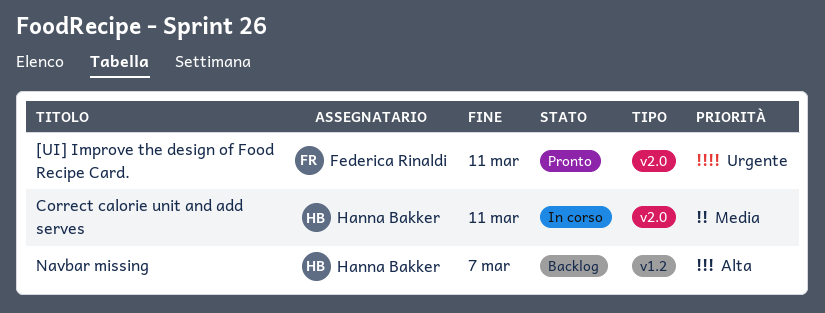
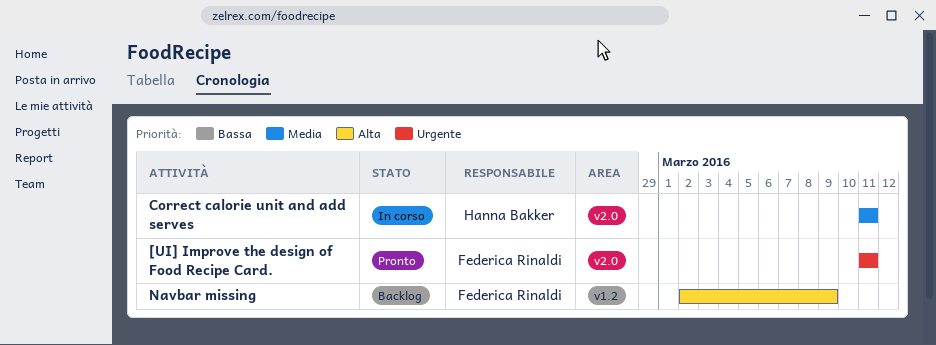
Navbar missing, owner: Hanna Bakker -> Federica Rinaldi
Navbar missing, due: Mar 7 -> Mar 9

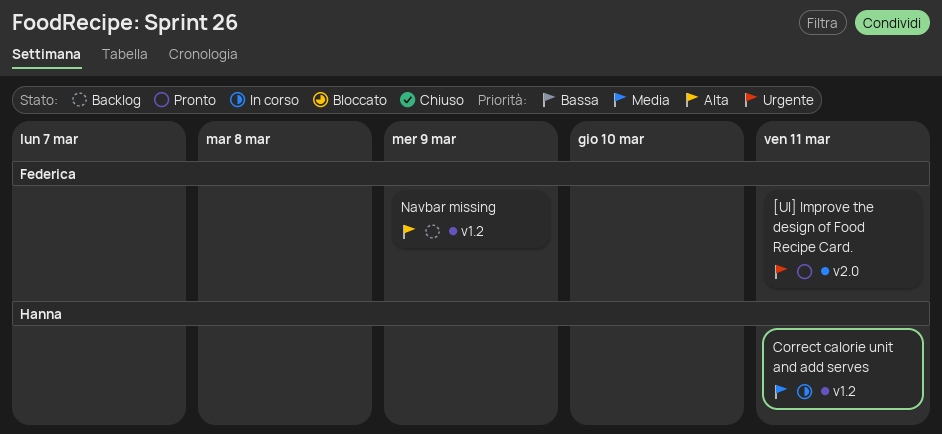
Correct calorie unit and add serves, label: v2.0 -> v1.2

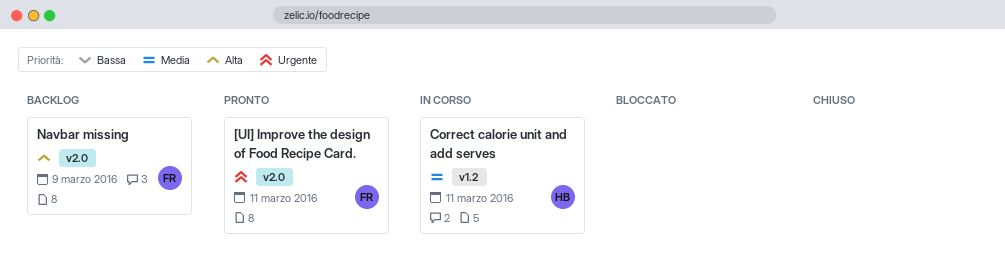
Navbar missing, label: v1.2 -> v2.0

